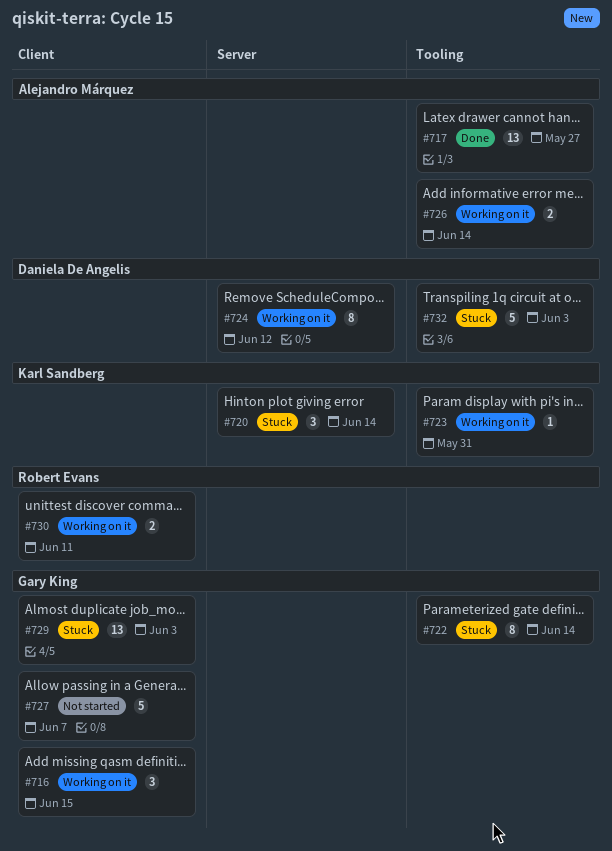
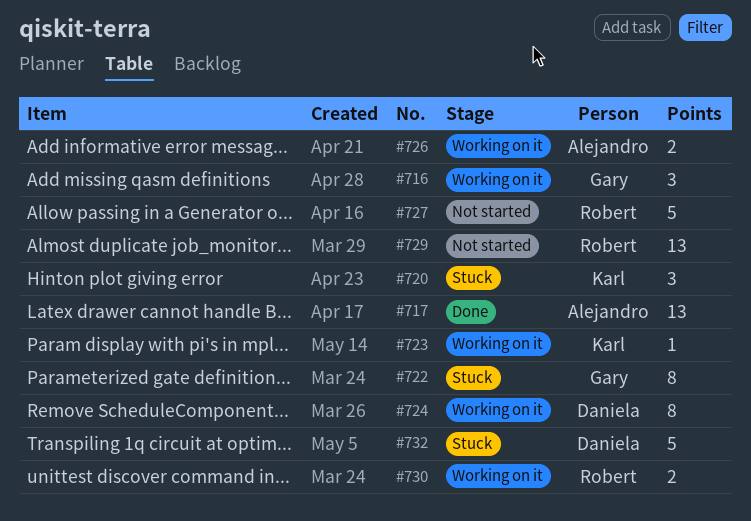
#727, owner: Gary King -> Robert Evans
#729, status: Stuck -> Not started
#729, owner: Gary King -> Robert Evans

